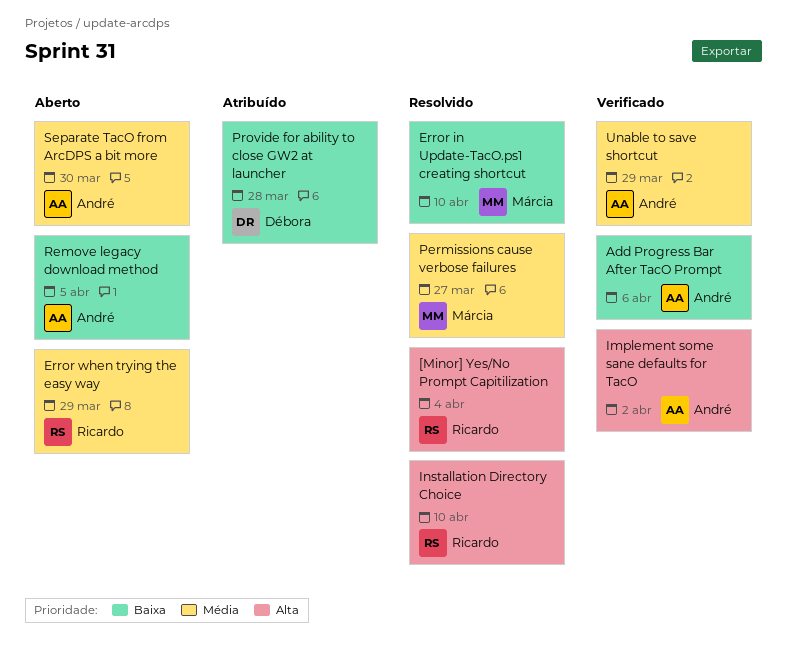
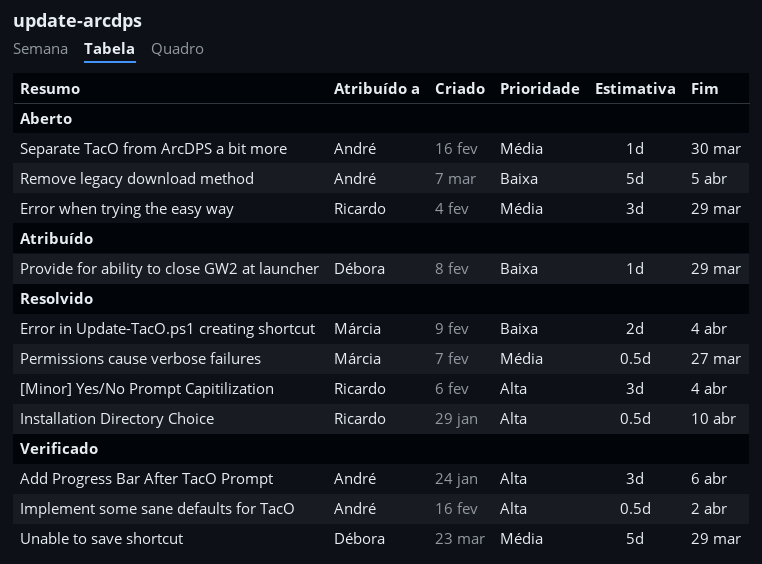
Add Progress Bar After TacO Prompt, priority: Baixa -> Alta
Error in Update-TacO.ps1 creating shortcut, due: Apr 10 -> Apr 4
Provide for ability to close GW2 at launcher, due: Mar 28 -> Mar 29
Unable to save shortcut, owner: André -> Débora

